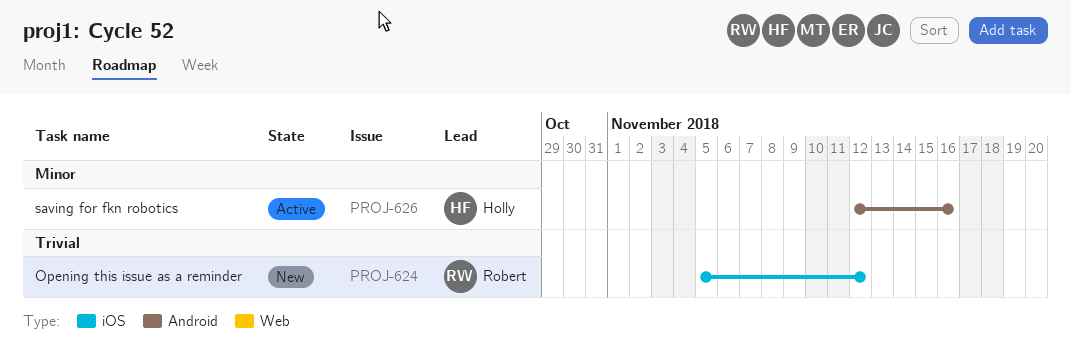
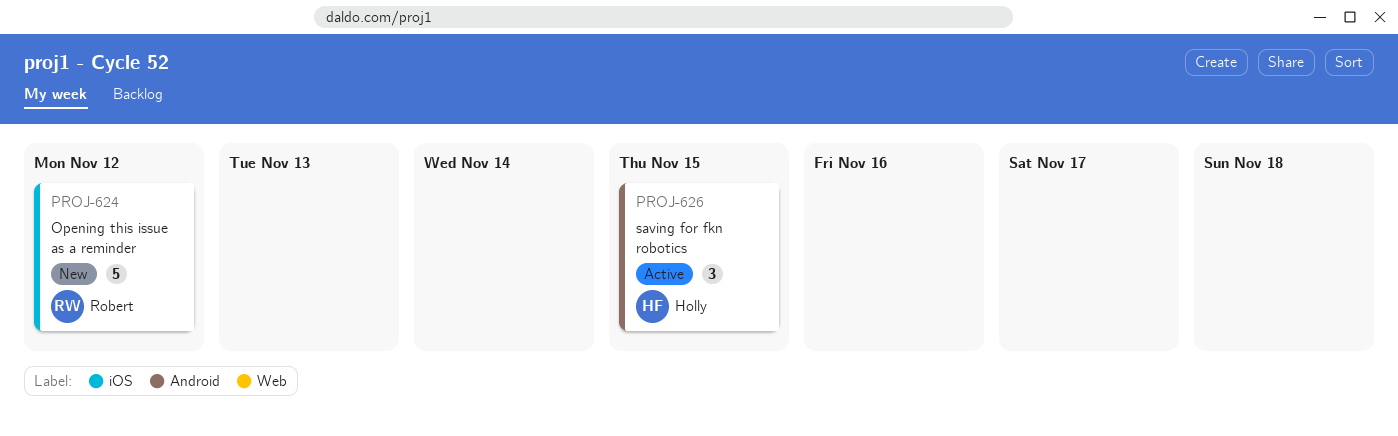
PROJ-626, due: Nov 16 -> Nov 15

